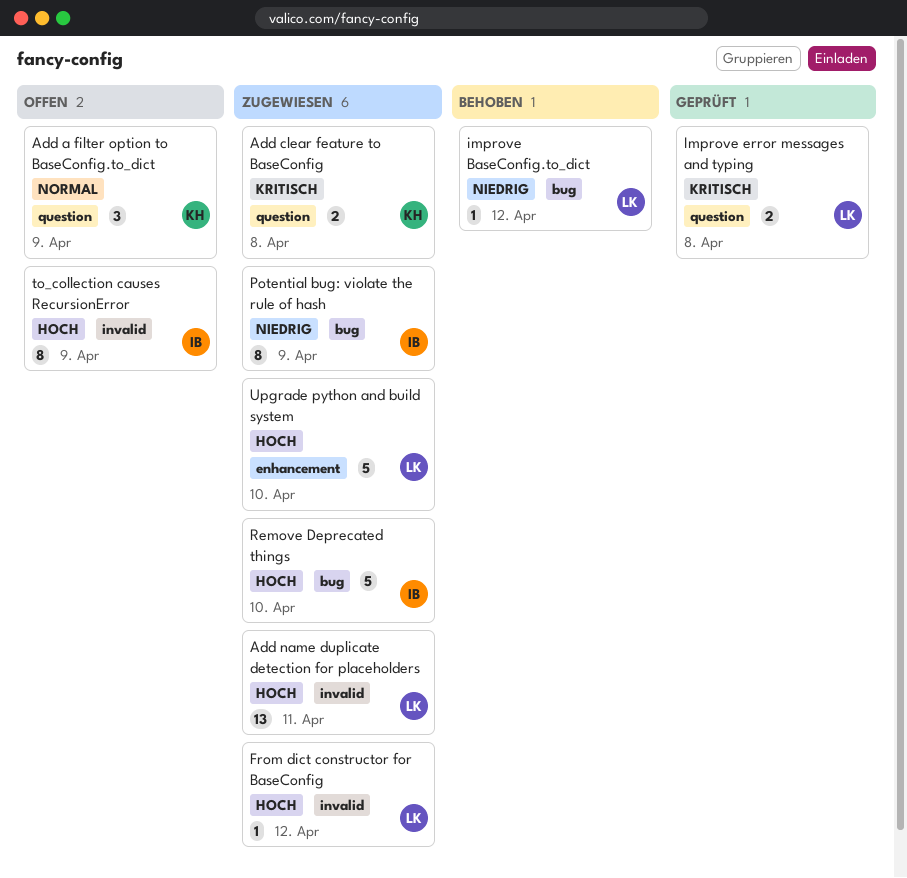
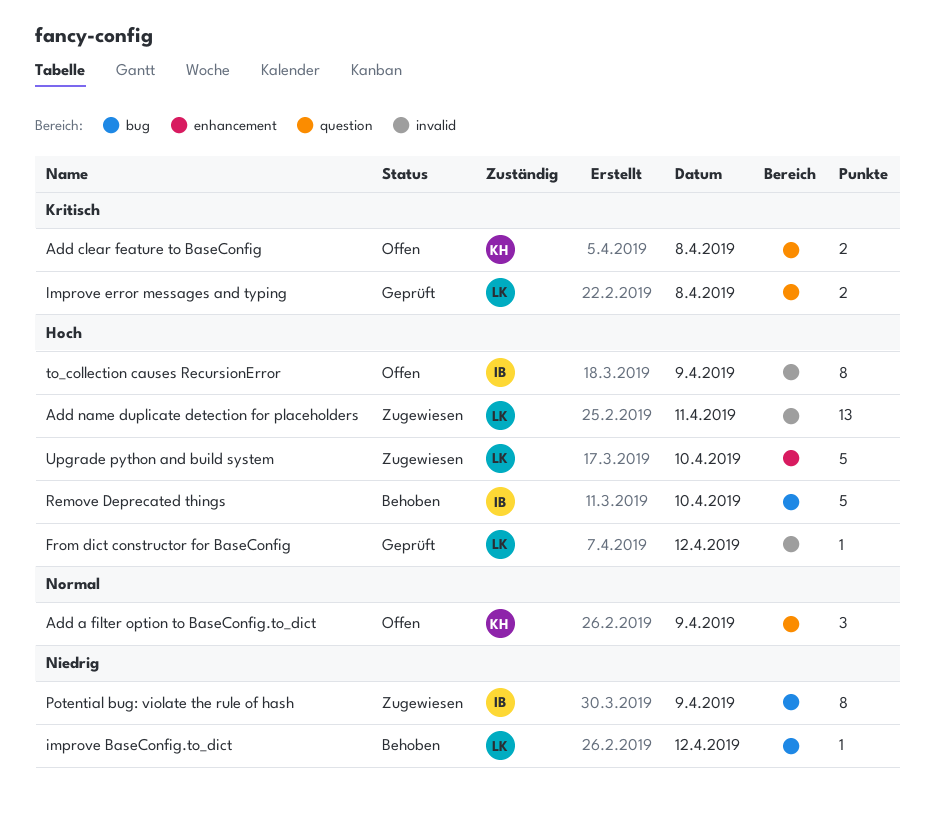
Add clear feature to BaseConfig, status: Zugewiesen -> Offen
From dict constructor for BaseConfig, status: Zugewiesen -> Geprüft
Remove Deprecated things, status: Zugewiesen -> Behoben

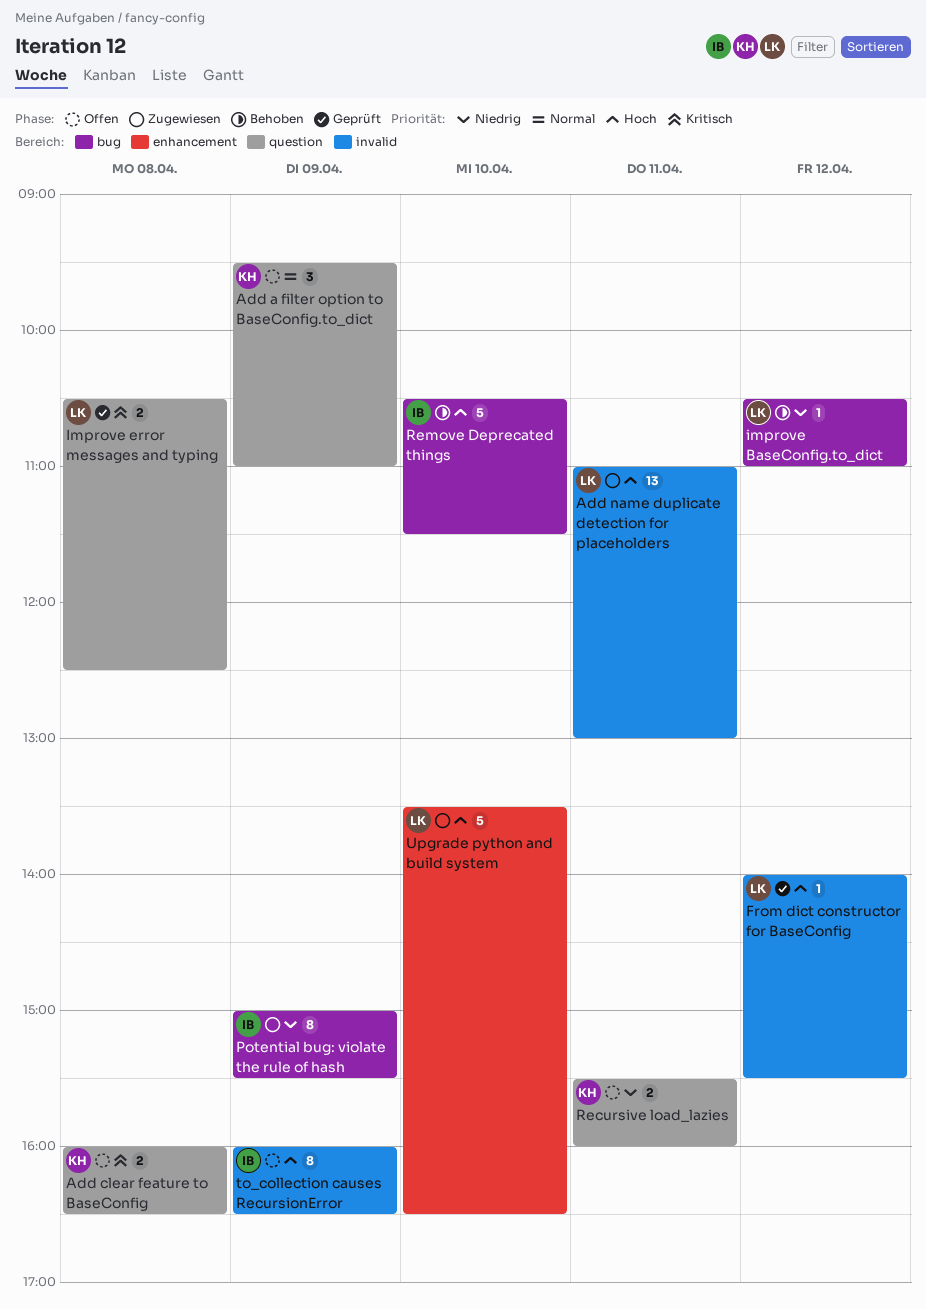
Recursive load_lazies: none -> present

